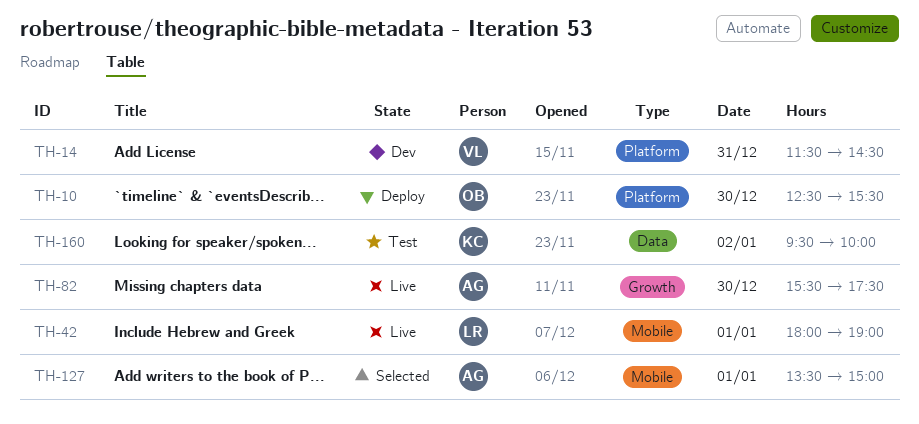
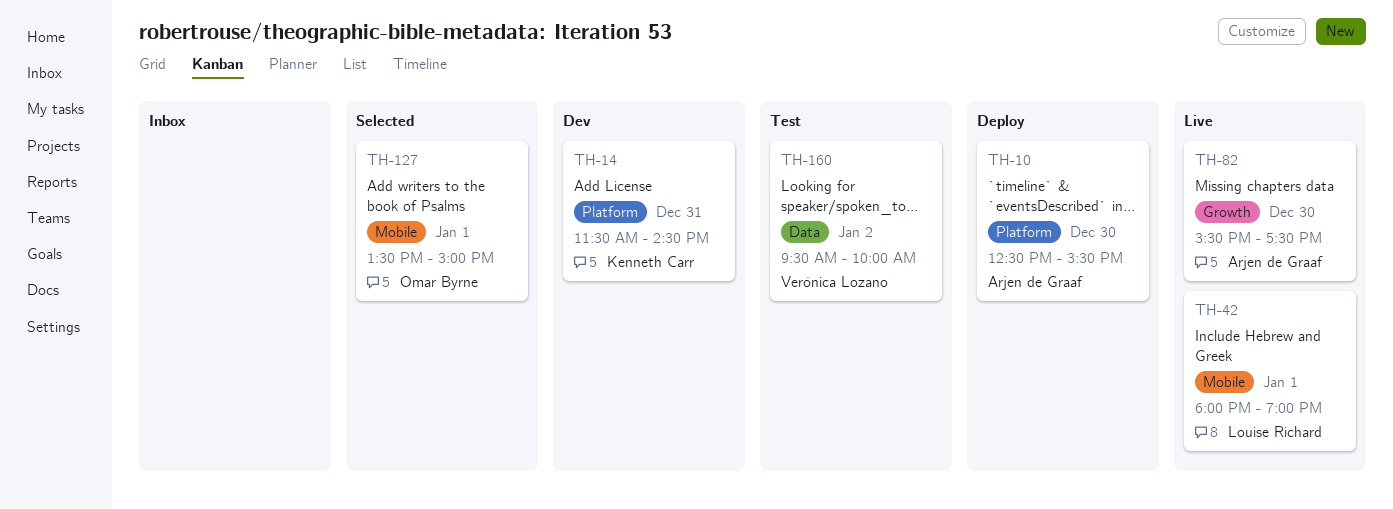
TH-10, owner: Omar Byrne -> Arjen de Graaf
TH-14, owner: Verónica Lozano -> Kenneth Carr
TH-127, owner: Arjen de Graaf -> Omar Byrne
TH-160, owner: Kenneth Carr -> Verónica Lozano

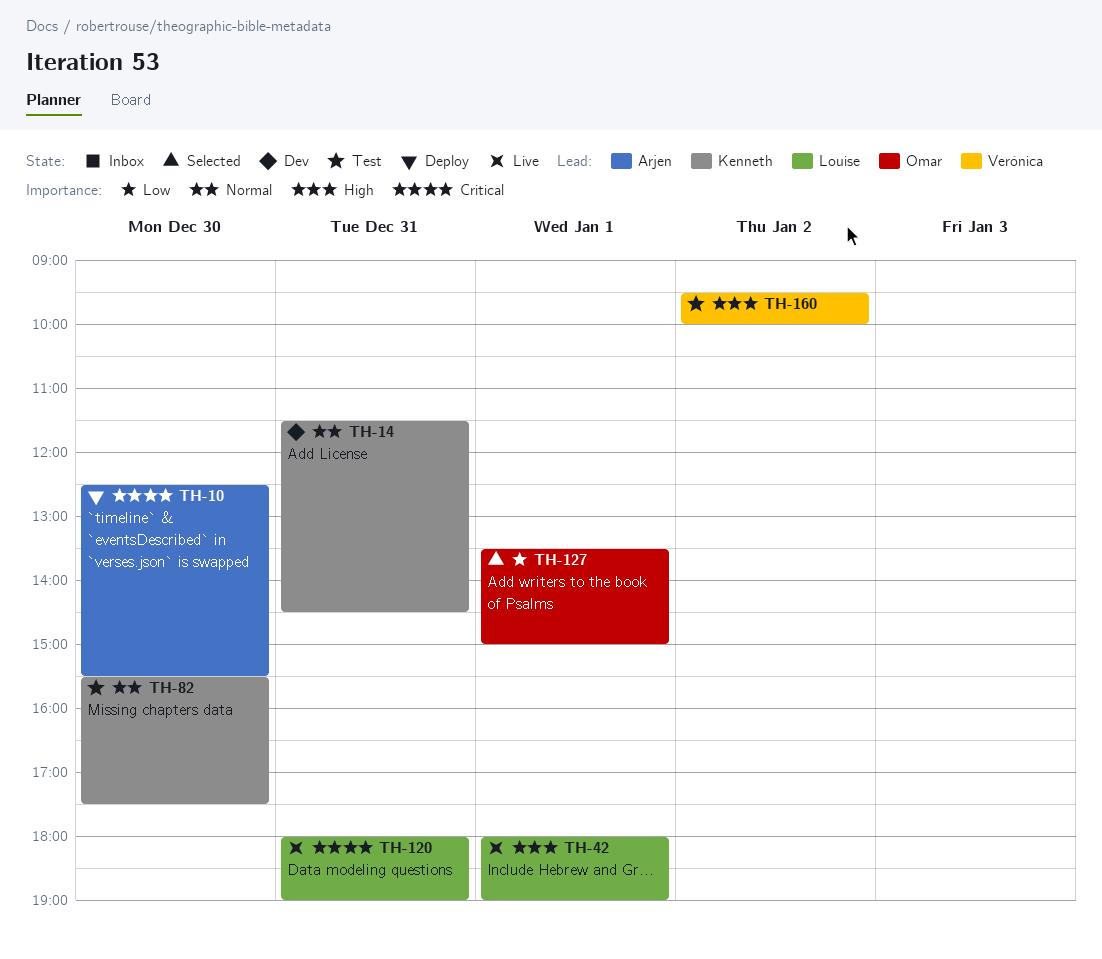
TH-82, status: Live -> Test
TH-82, owner: Arjen de Graaf -> Kenneth Carr
TH-120: none -> present

